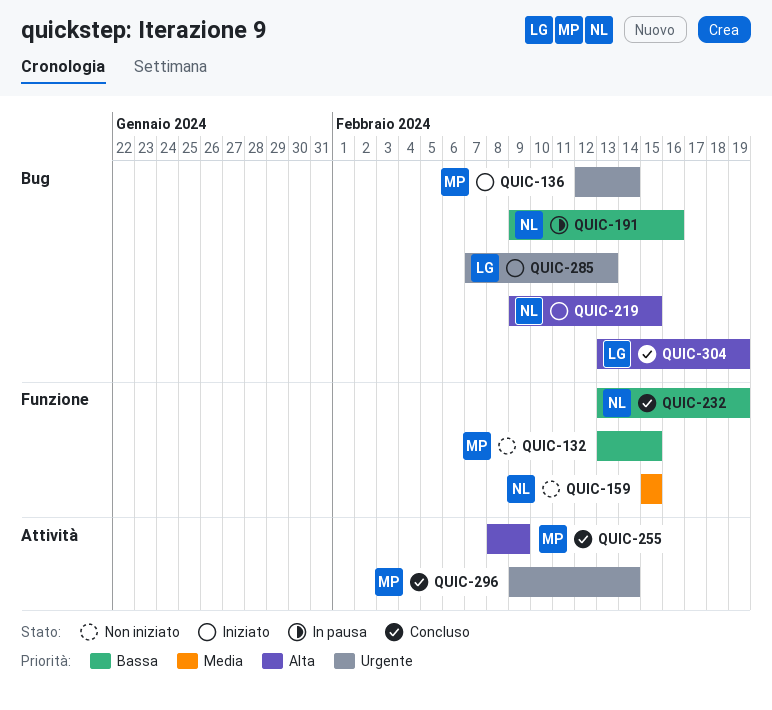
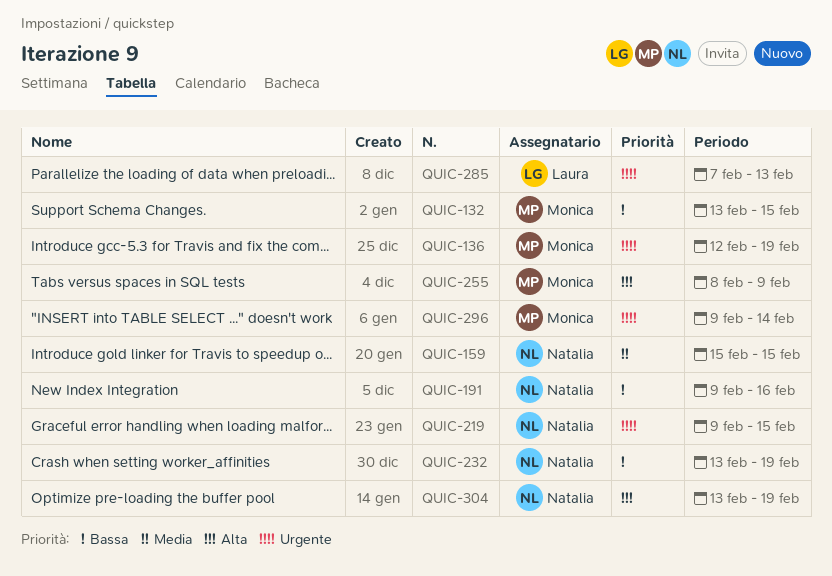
QUIC-136, due: Feb 14 -> Feb 19
QUIC-219, priority: Alta -> Urgente
QUIC-304, owner: Laura -> Natalia

